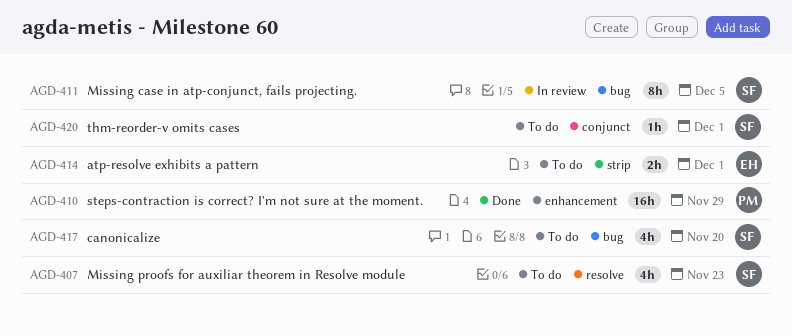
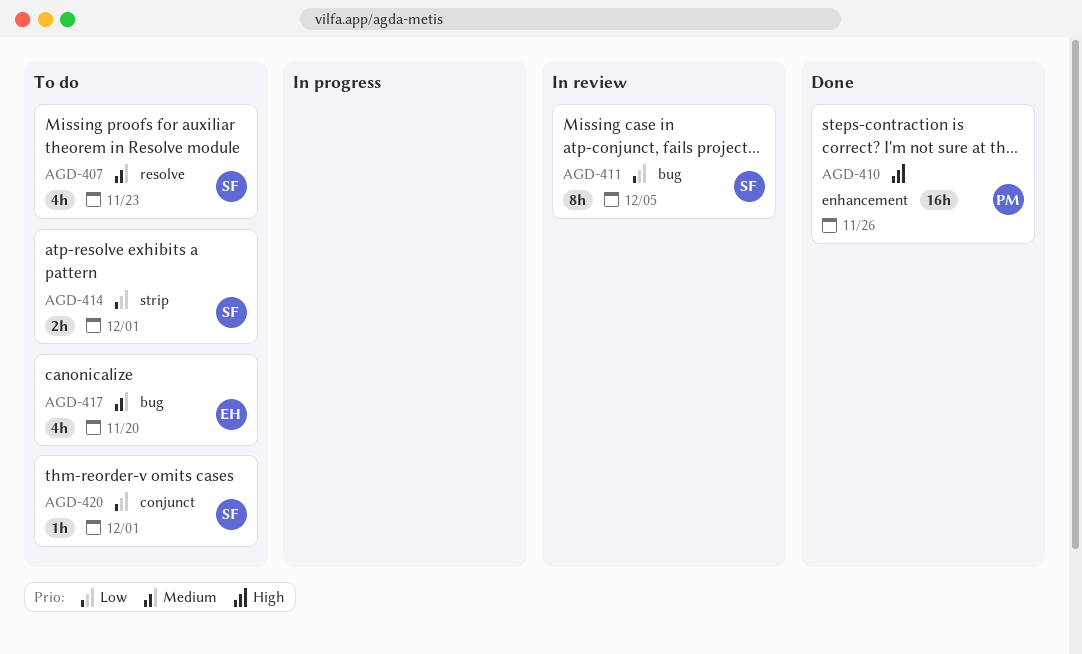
AGD-410, due: Nov 29 -> Nov 26
AGD-414, owner: EH -> SF
AGD-417, owner: SF -> EH

